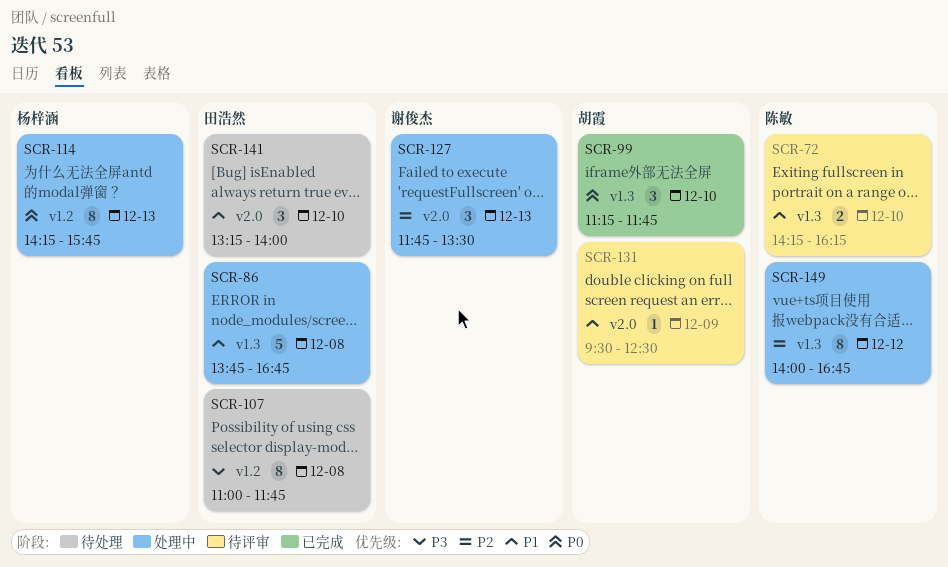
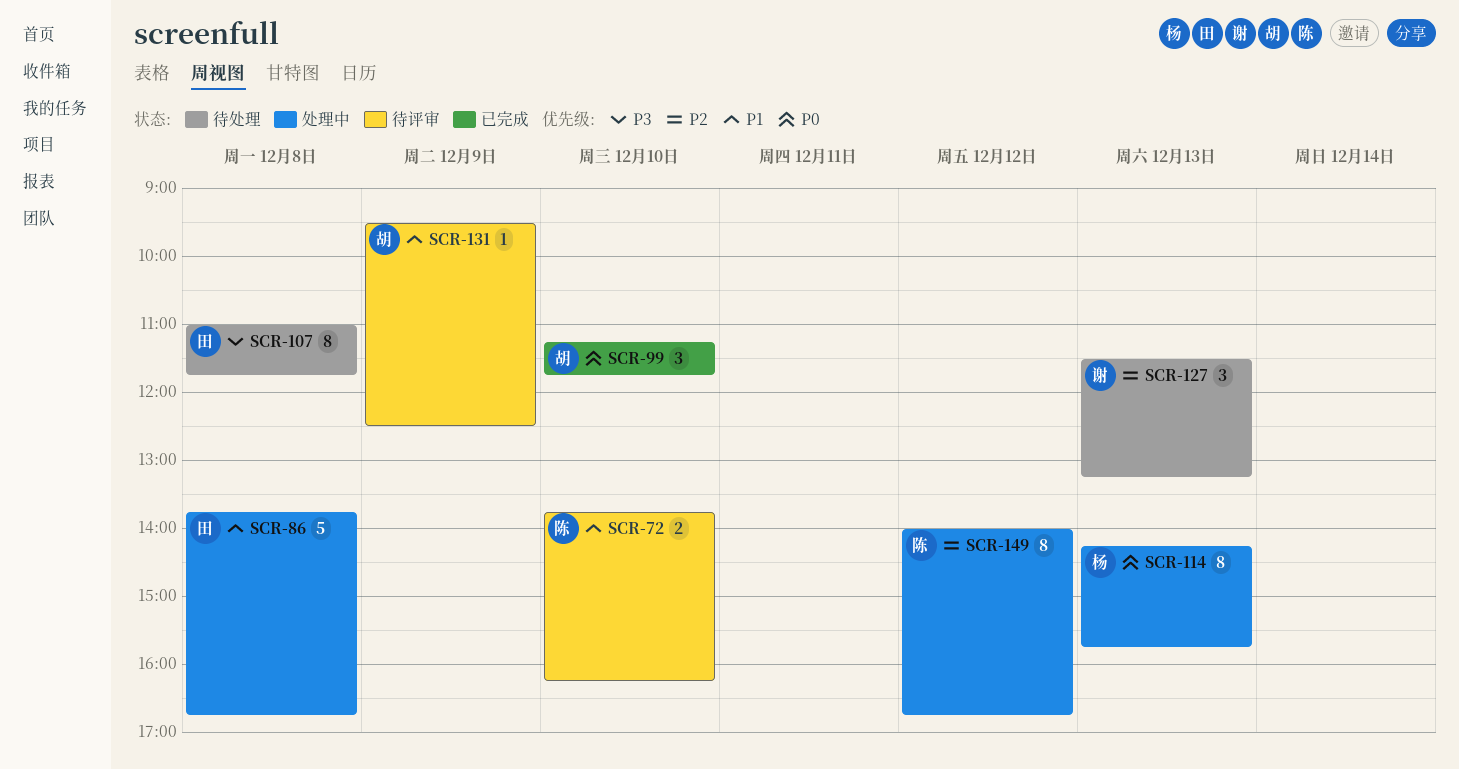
SCR-72, begins: 14:15 -> 13:45
SCR-127, status: 处理中 -> 待处理
SCR-127, begins: 11:45 -> 11:30
SCR-127, ends: 13:30 -> 13:15
SCR-141: present -> none

